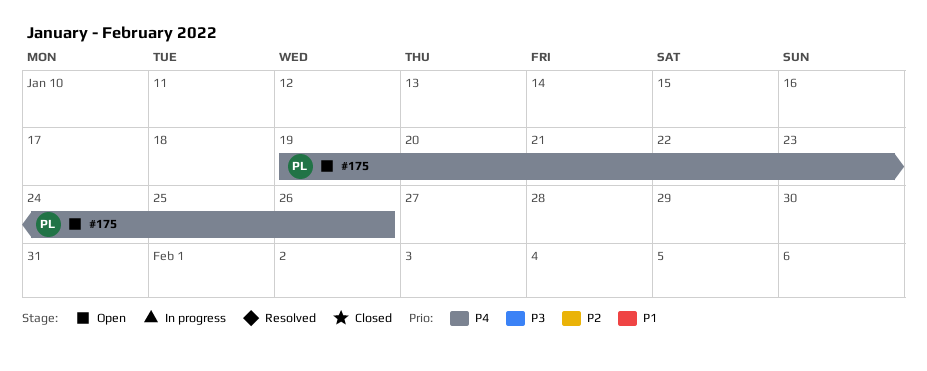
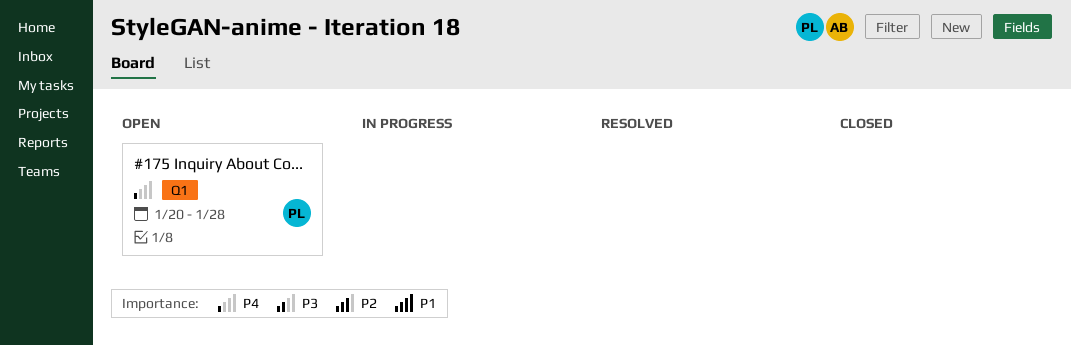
#175, start: Jan 19 -> Jan 20
#175, due: Jan 26 -> Jan 28

